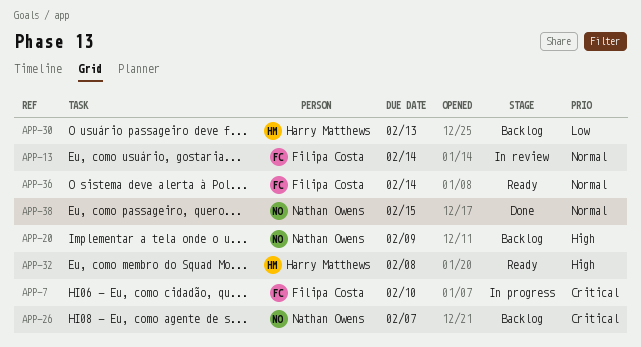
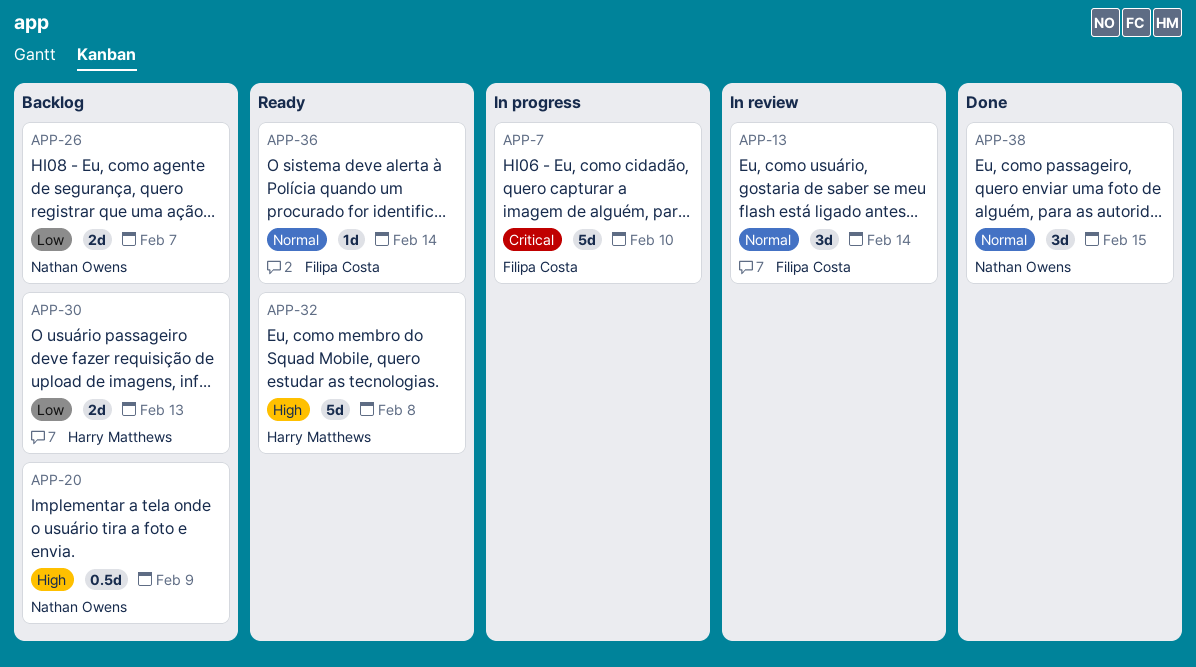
APP-26, priority: Critical -> Low

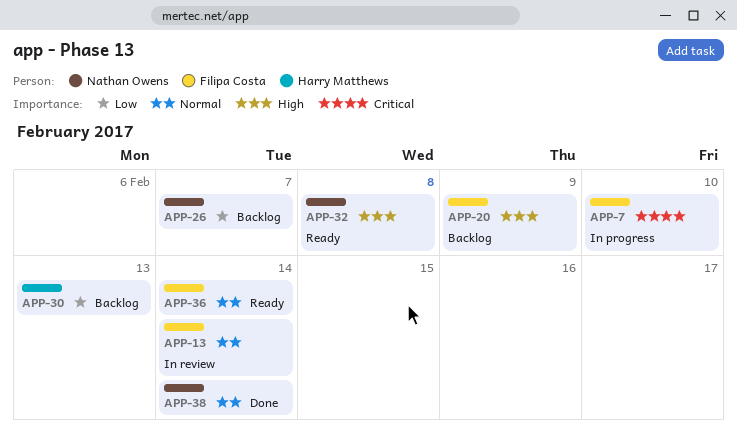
APP-20, owner: Nathan Owens -> Filipa Costa
APP-32, owner: Harry Matthews -> Nathan Owens
APP-38, due: Feb 15 -> Feb 14

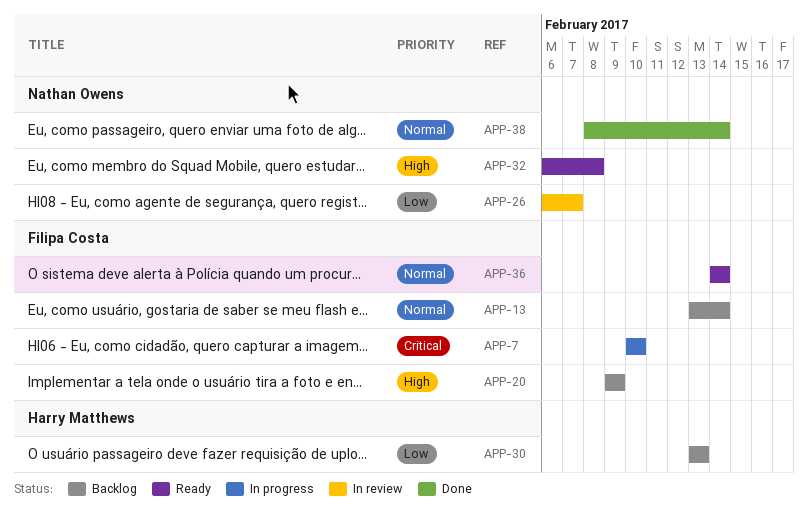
APP-13, status: In review -> Backlog
APP-26, status: Backlog -> In review

